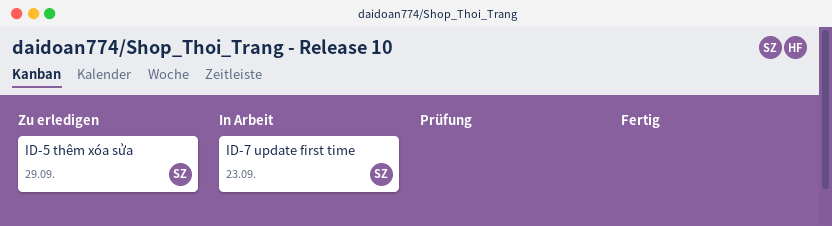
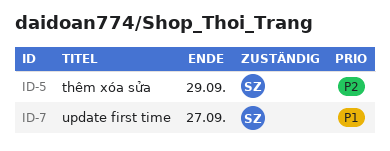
ID-7, due: Sep 23 -> Sep 27

